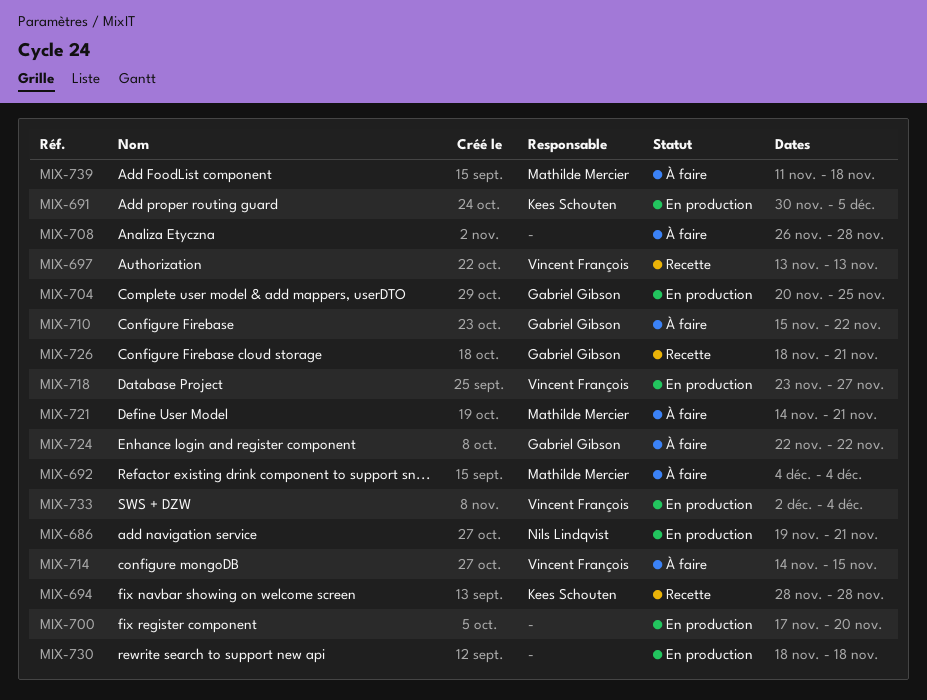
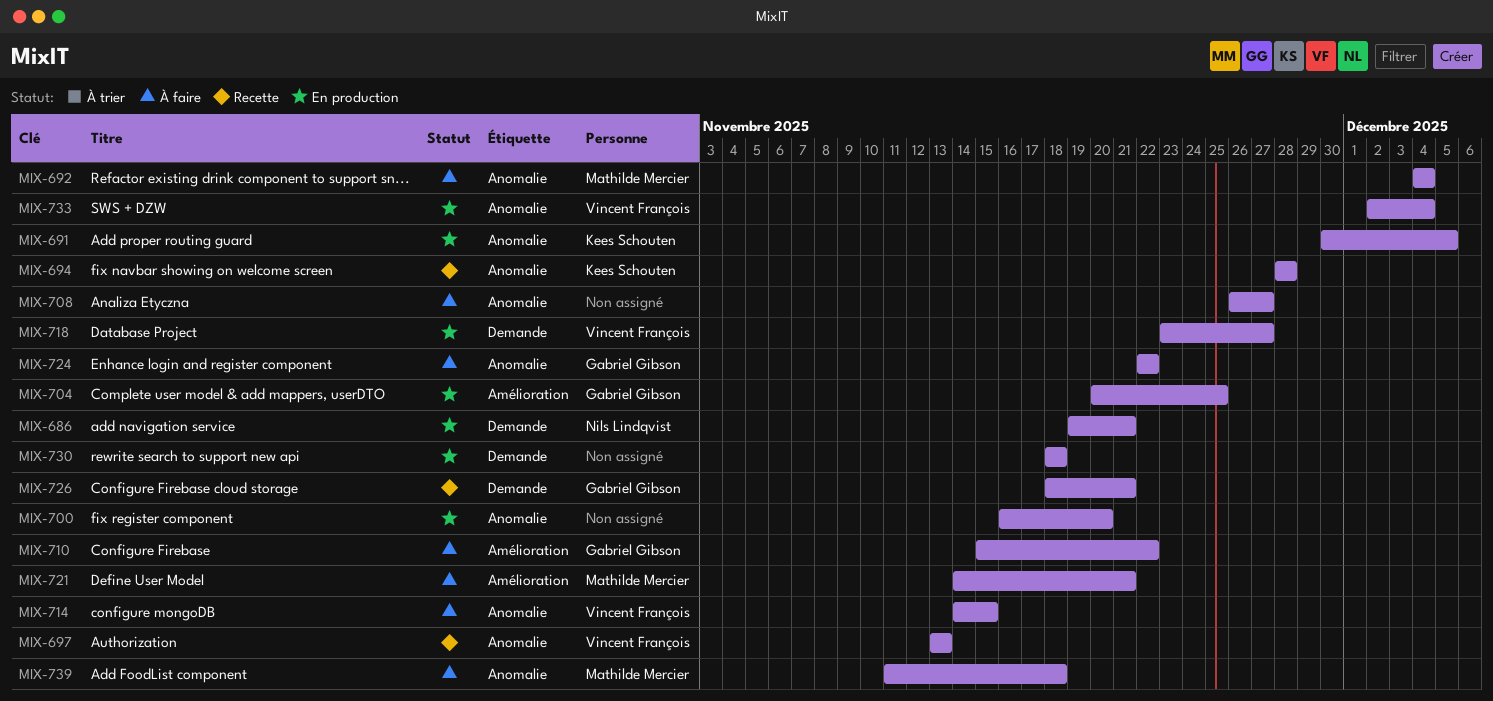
MIX-700, start: Nov 17 -> Nov 16
MIX-708, due: Nov 28 -> Nov 27

